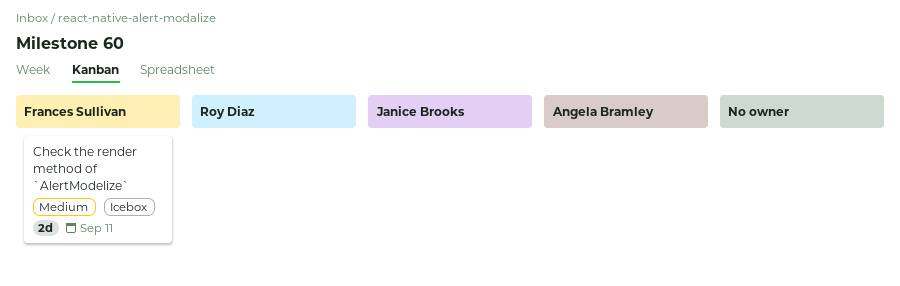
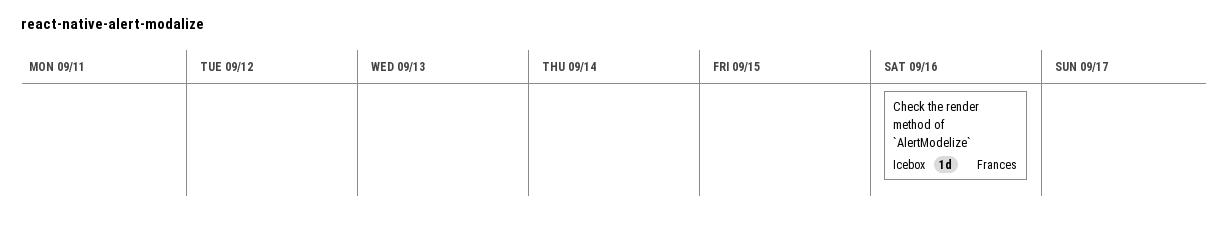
Check the render method of `AlertModelize`, estimate: 2d -> 1d
Check the render method of `AlertModelize`, due: Sep 11 -> Sep 16

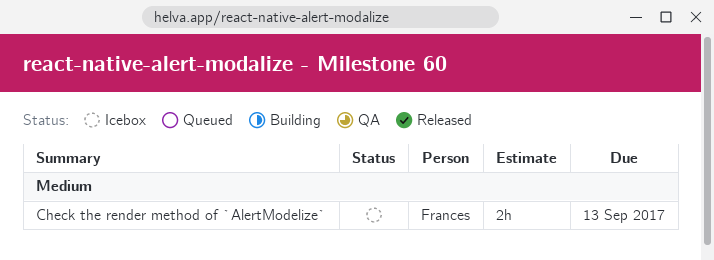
Check the render method of `AlertModelize`, estimate: 1d -> 2h
Check the render method of `AlertModelize`, due: Sep 16 -> Sep 13

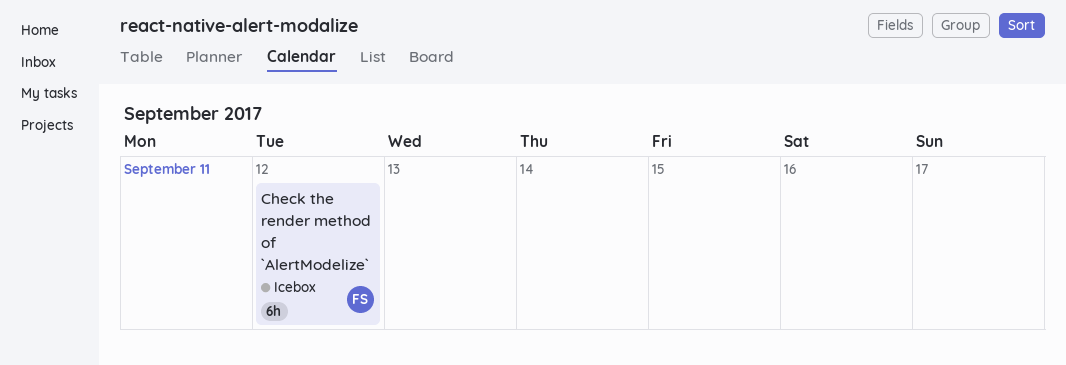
Check the render method of `AlertModelize`, estimate: 2h -> 6h
Check the render method of `AlertModelize`, due: Sep 13 -> Sep 12

